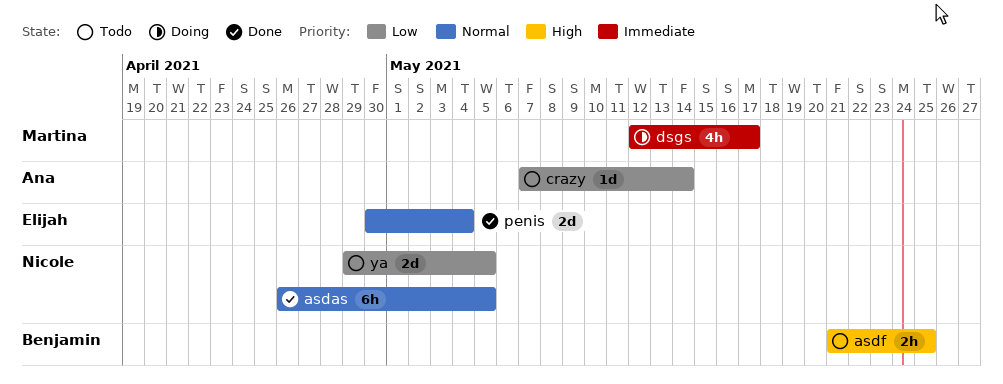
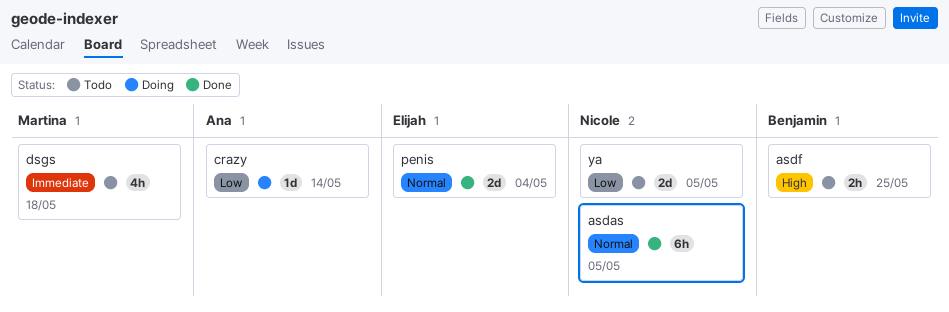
crazy, status: Todo -> Doing
dsgs, status: Doing -> Todo
dsgs, due: May 17 -> May 18

